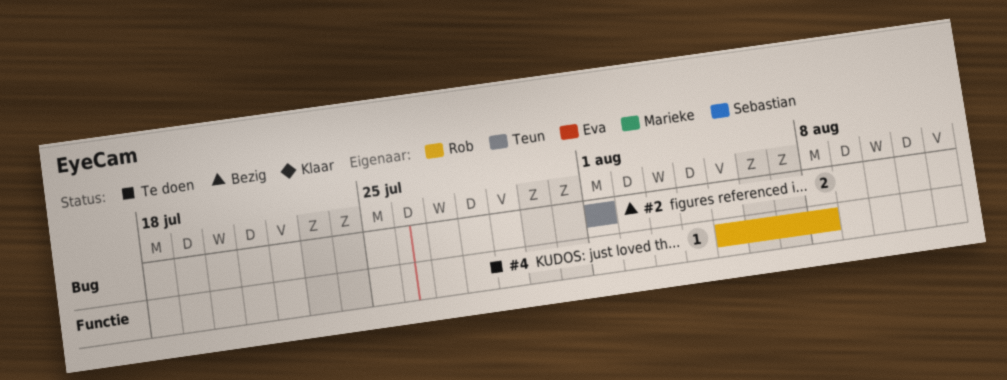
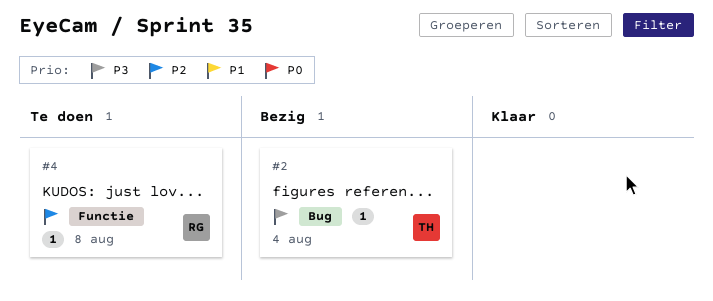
#2, estimate: 2 -> 1
#2, due: Aug 1 -> Aug 4

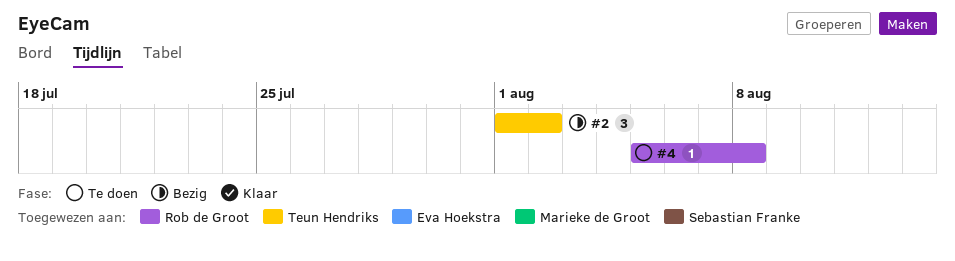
#2, estimate: 1 -> 3
#2, due: Aug 4 -> Aug 2

